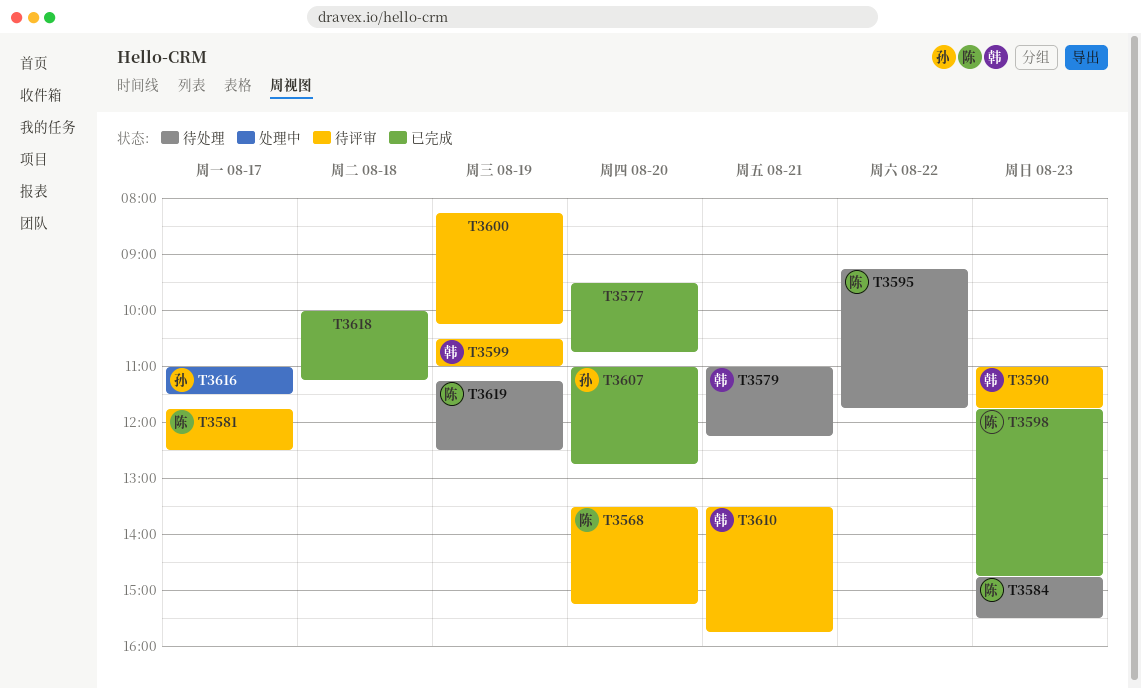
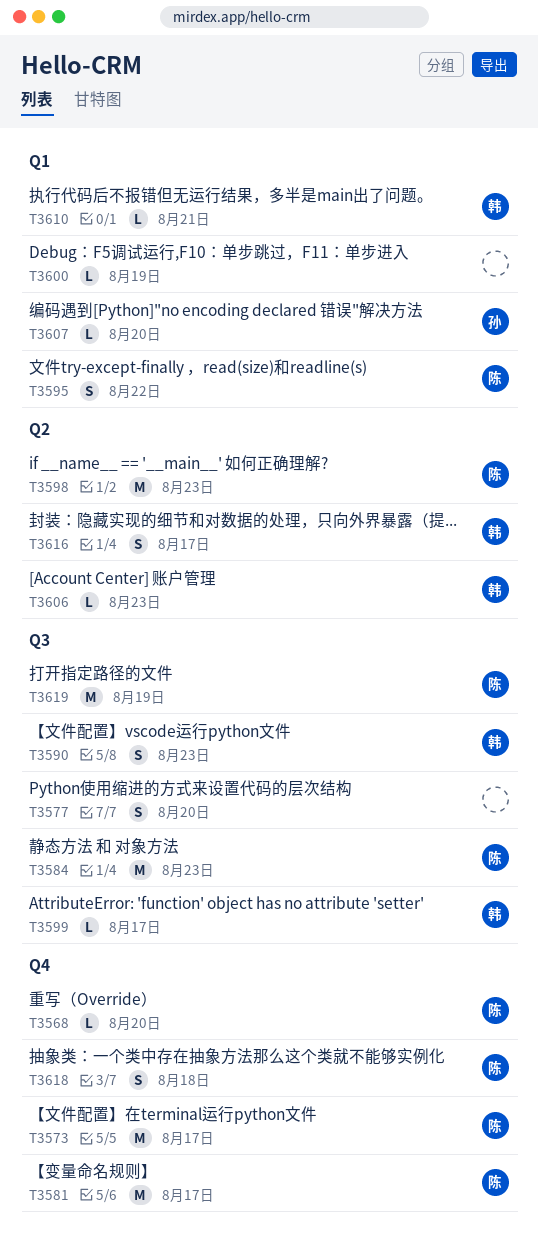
T3573: none -> present
T3579: present -> none
T3599, day: Aug 19 -> Aug 17
T3606: none -> present
T3616, owner: 孙 -> 韩
T3618, owner: none -> 陈

